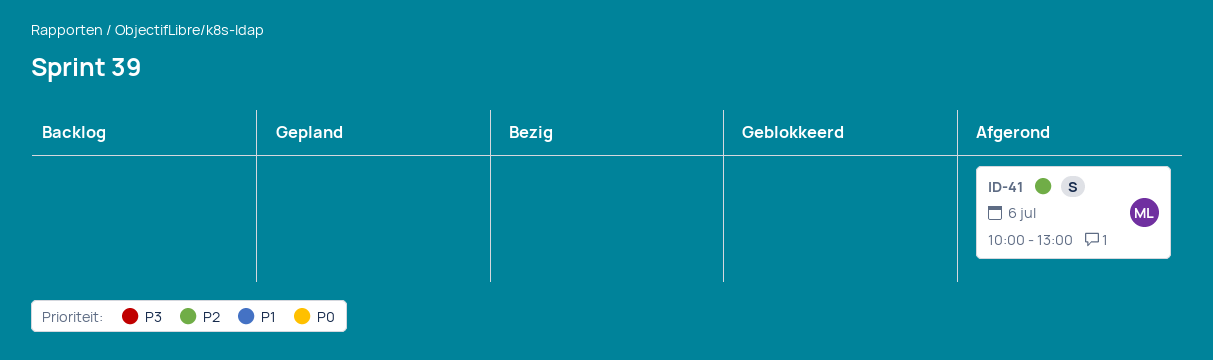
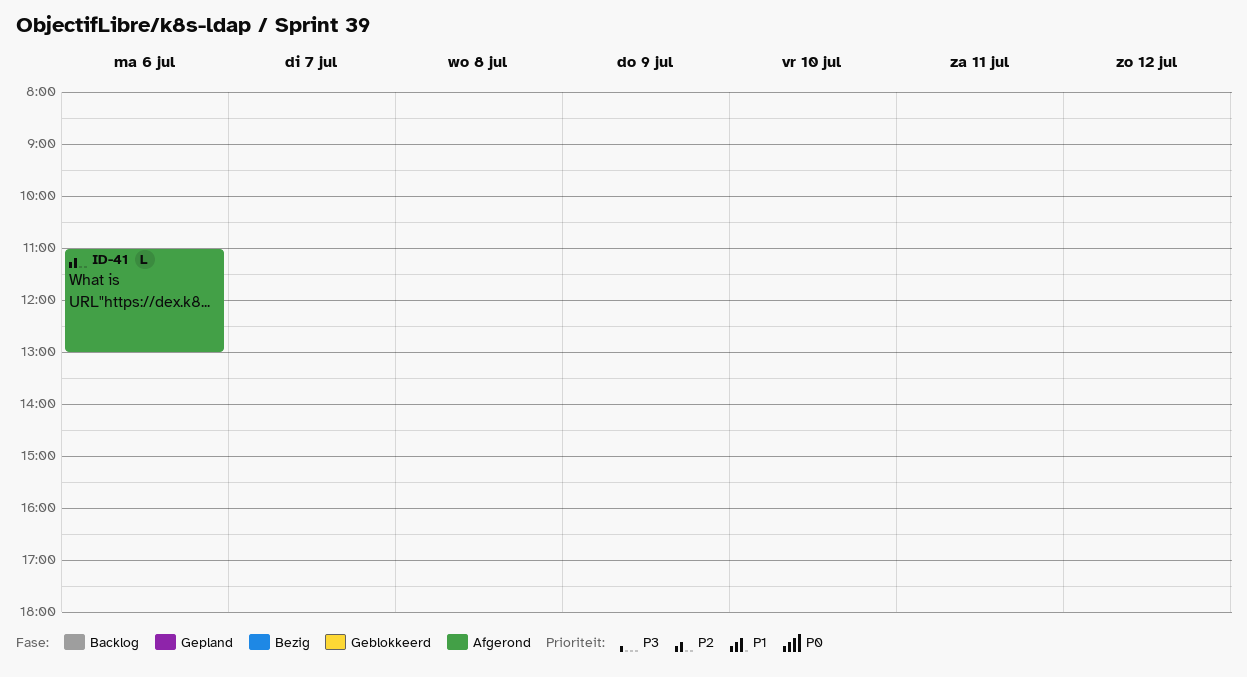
ID-41, estimate: S -> L
ID-41, begins: 10:00 -> 11:00

